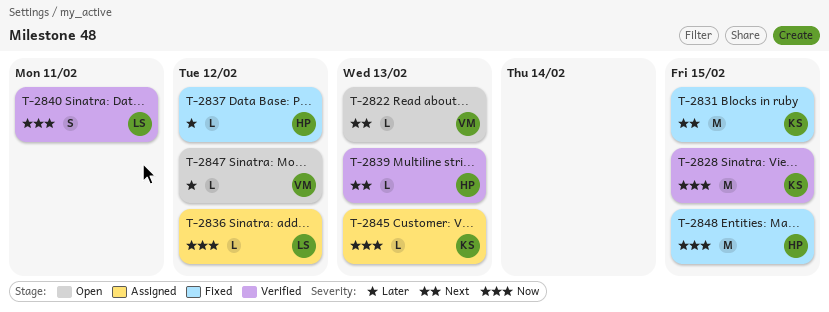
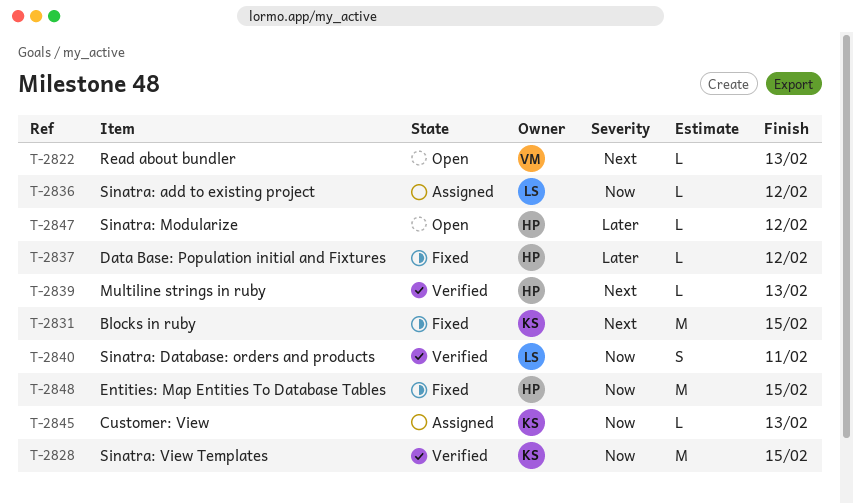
T-2847, owner: VM -> HP

